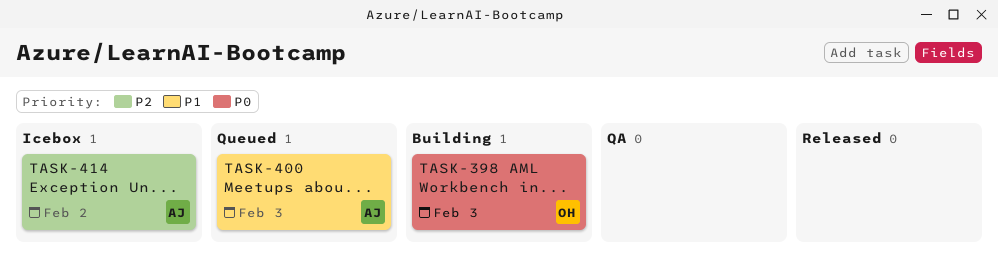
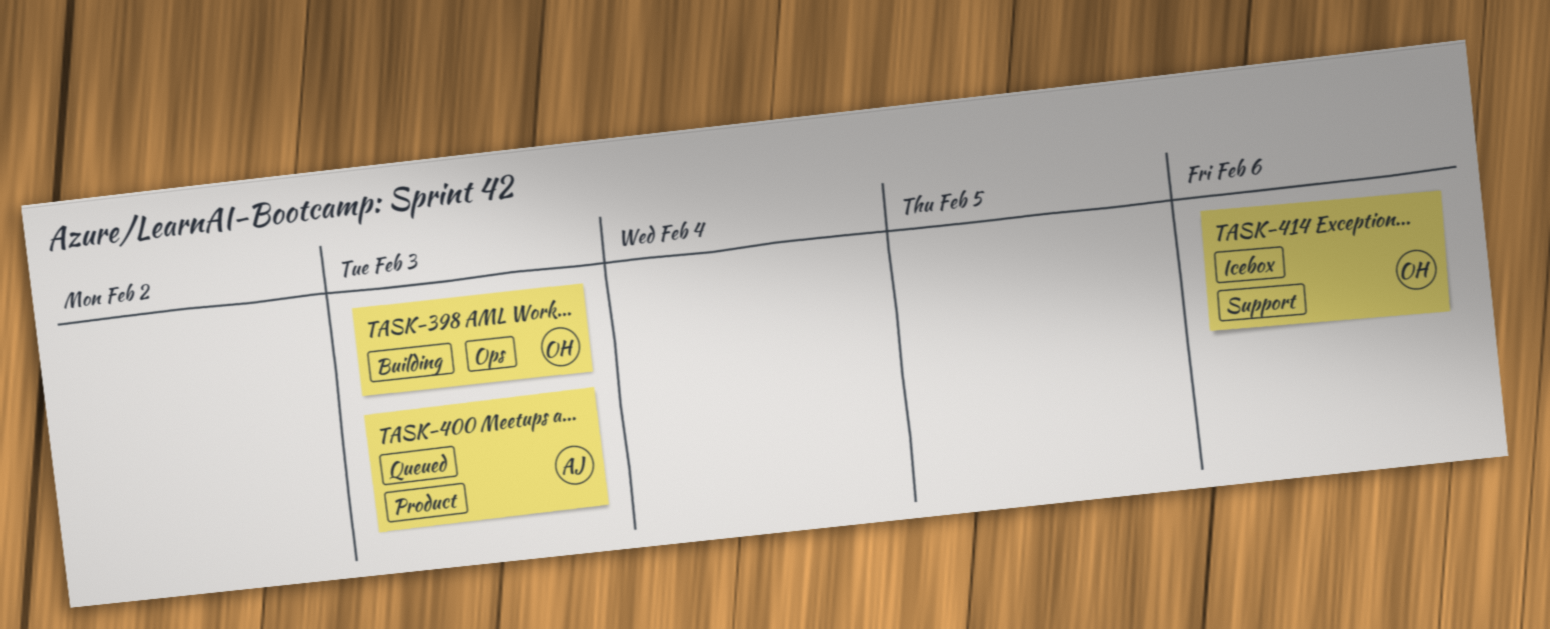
TASK-414, owner: AJ -> OH
TASK-414, due: Feb 2 -> Feb 6

